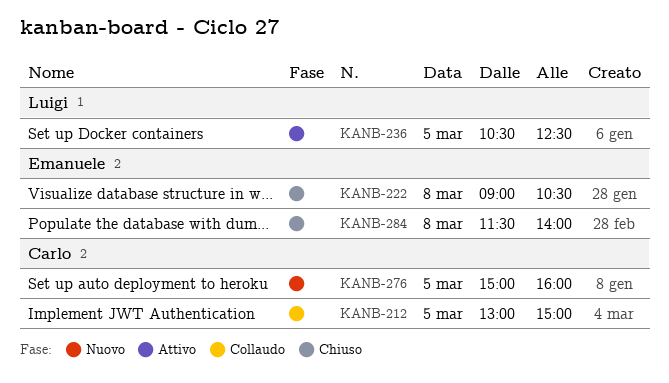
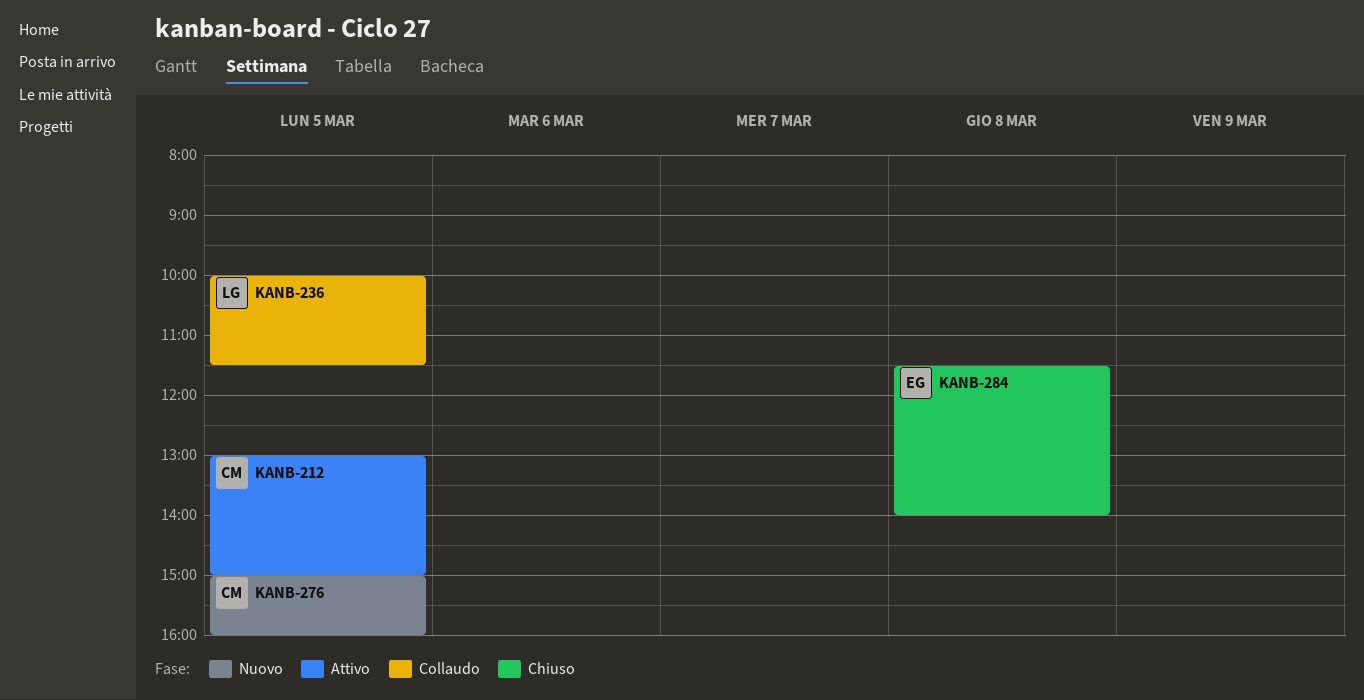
KANB-212, status: Collaudo -> Attivo
KANB-222: present -> none
KANB-236, status: Attivo -> Collaudo
KANB-236, begins: 10:30 -> 10:00
KANB-236, ends: 12:30 -> 11:30

